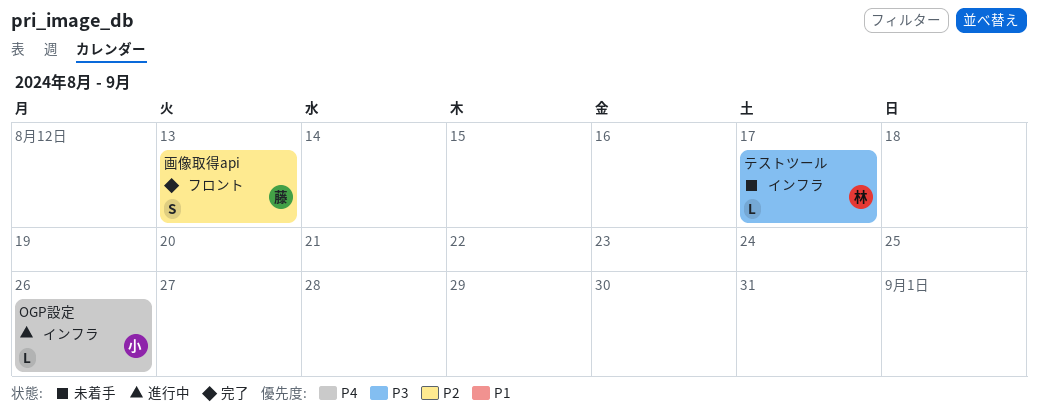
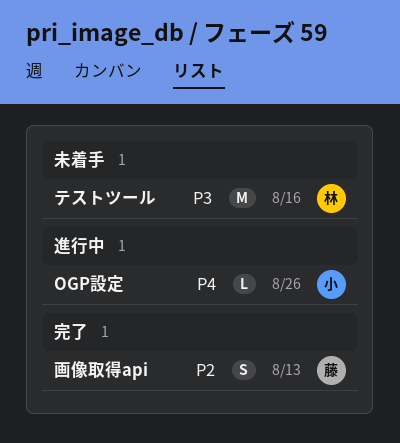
テストツール, estimate: L -> M
テストツール, due: Aug 17 -> Aug 16

